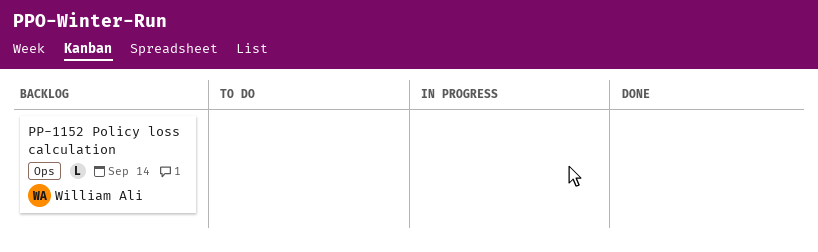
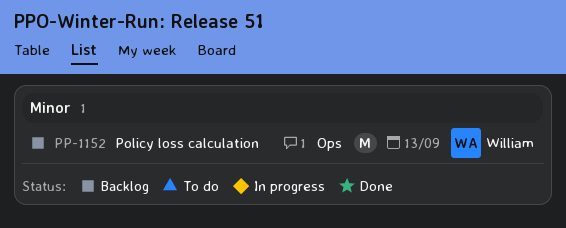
PP-1152, estimate: L -> M
PP-1152, due: Sep 14 -> Sep 13

